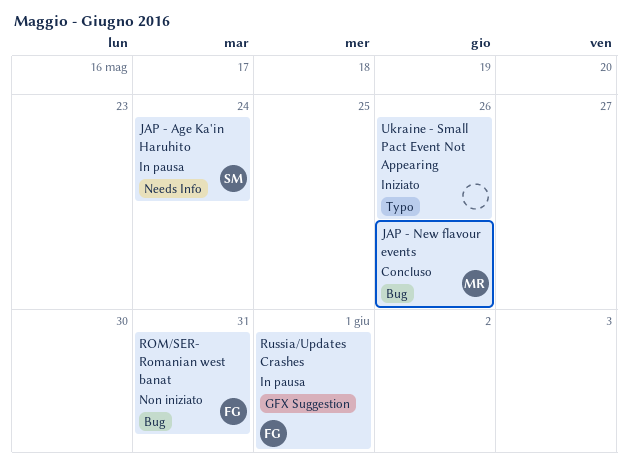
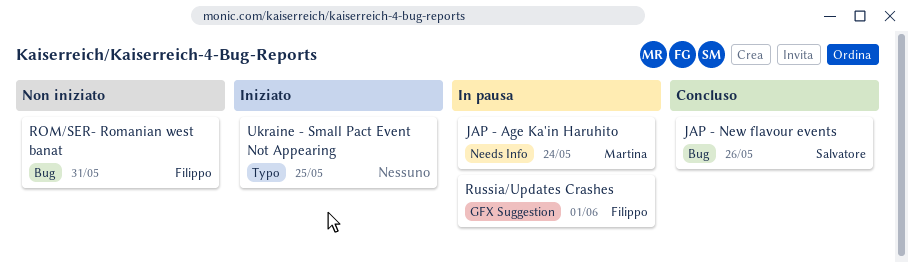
JAP - Age Ka'in Haruhito, owner: Salvatore -> Martina
JAP - New flavour events, owner: Martina -> Salvatore
Ukraine - Small Pact Event Not Appearing, due: May 26 -> May 25

